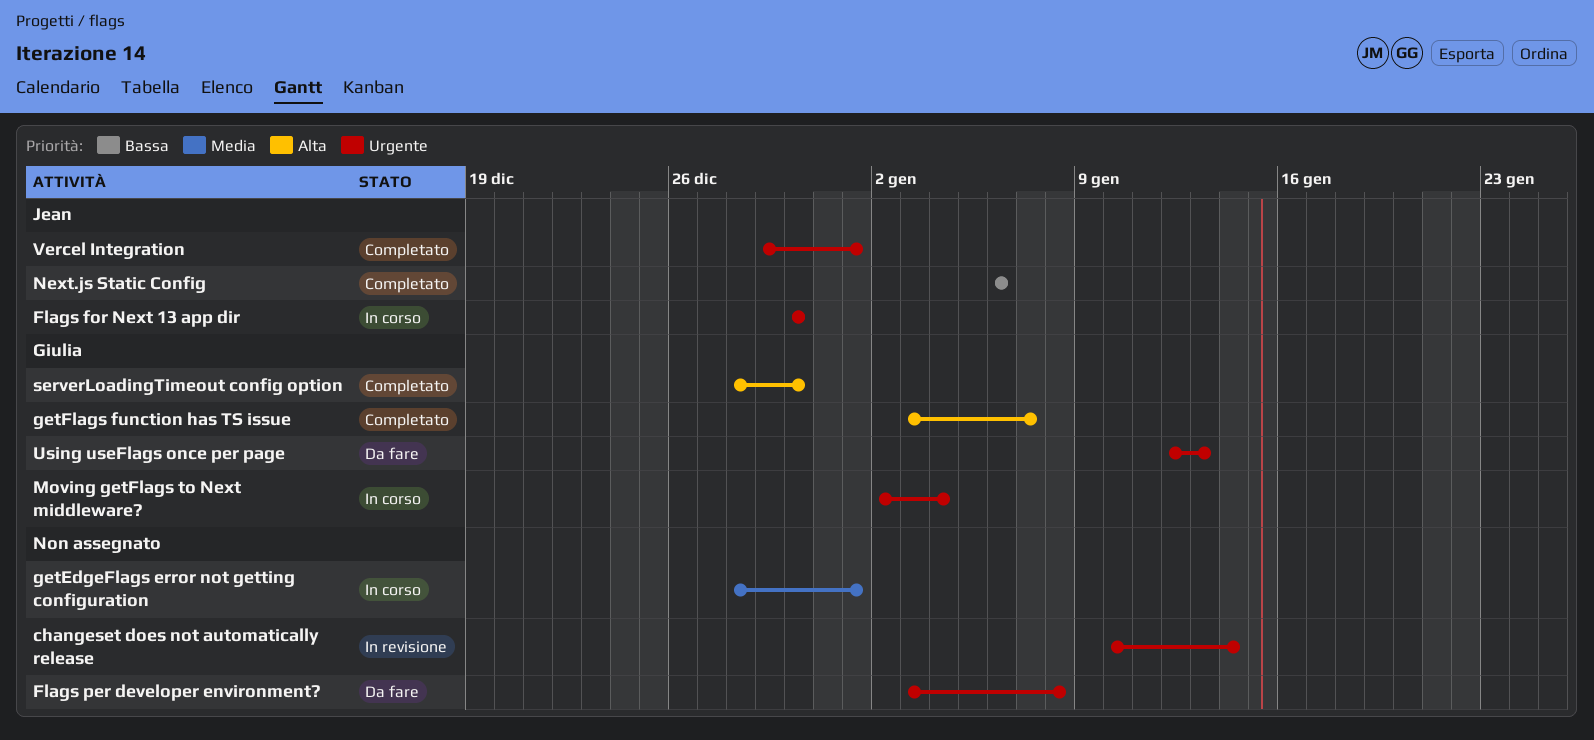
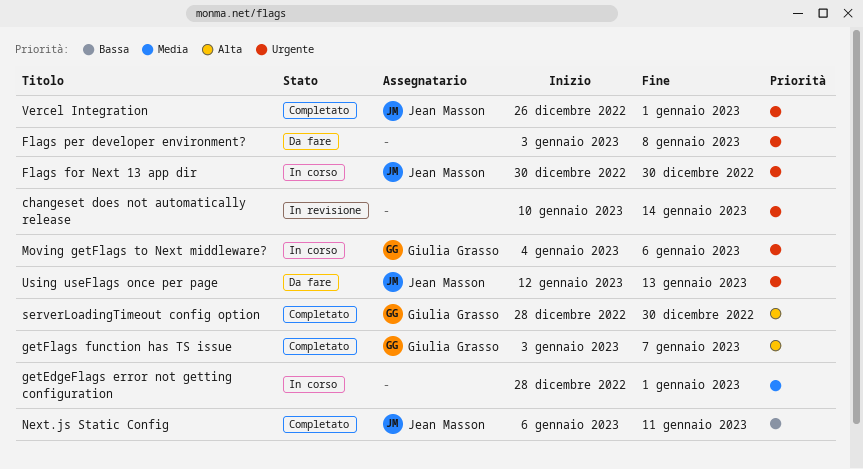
Moving getFlags to Next middleware?, start: Jan 2 -> Jan 4
Moving getFlags to Next middleware?, due: Jan 4 -> Jan 6
Next.js Static Config, due: Jan 6 -> Jan 11
Using useFlags once per page, owner: Giulia Grasso -> Jean Masson
Vercel Integration, start: Dec 29 -> Dec 26

